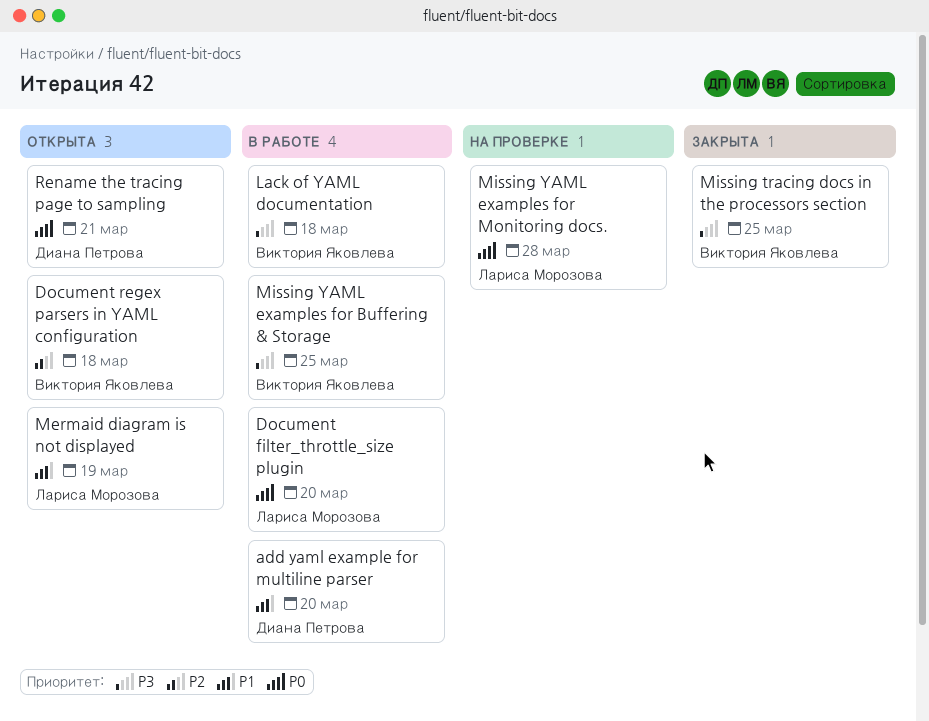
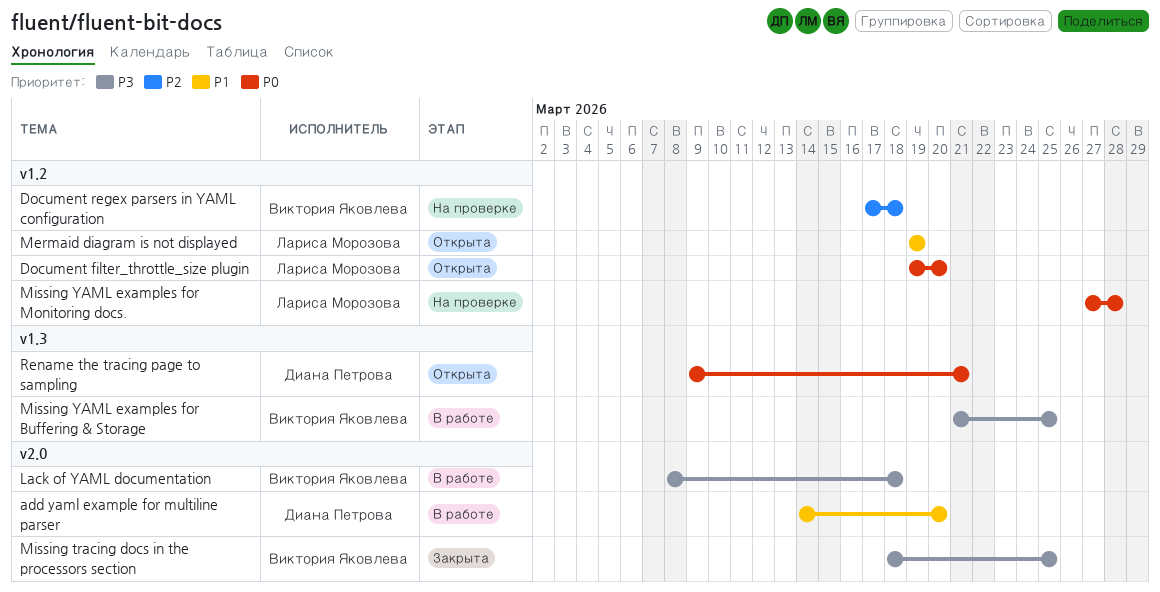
Document filter_throttle_size plugin, status: В работе -> Открыта
Document regex parsers in YAML configuration, status: Открыта -> На проверке

